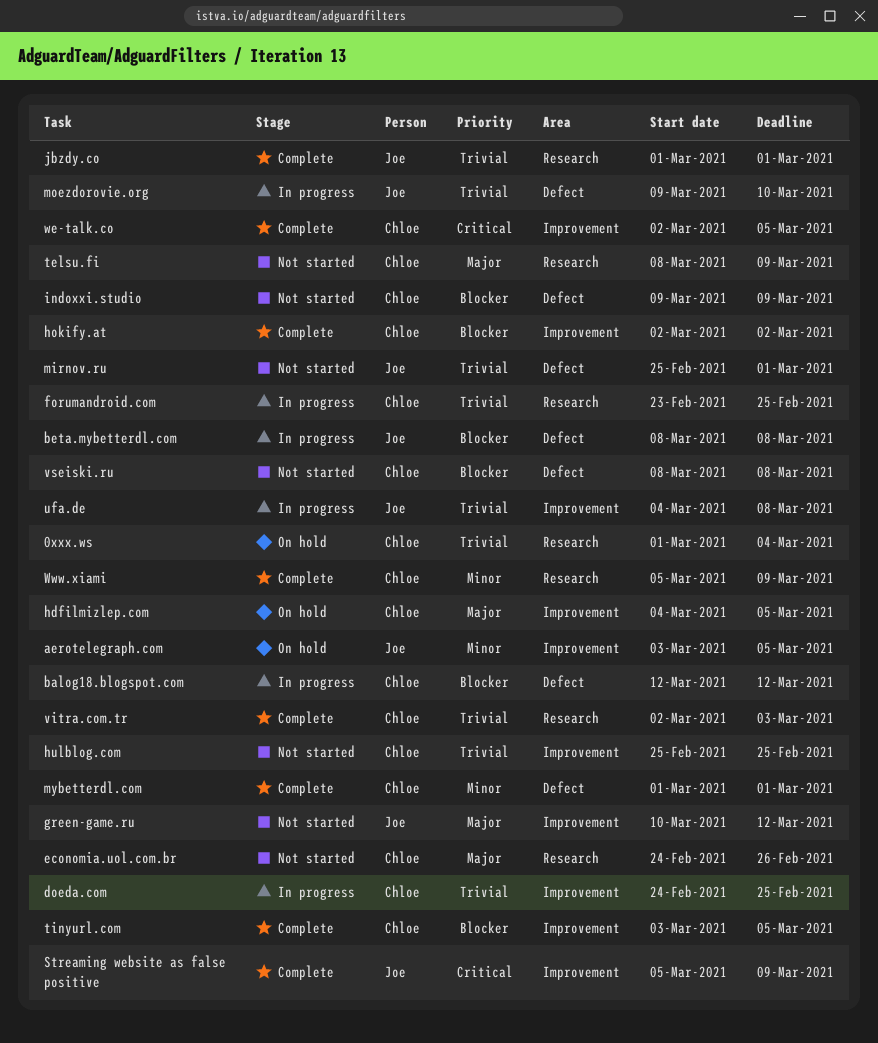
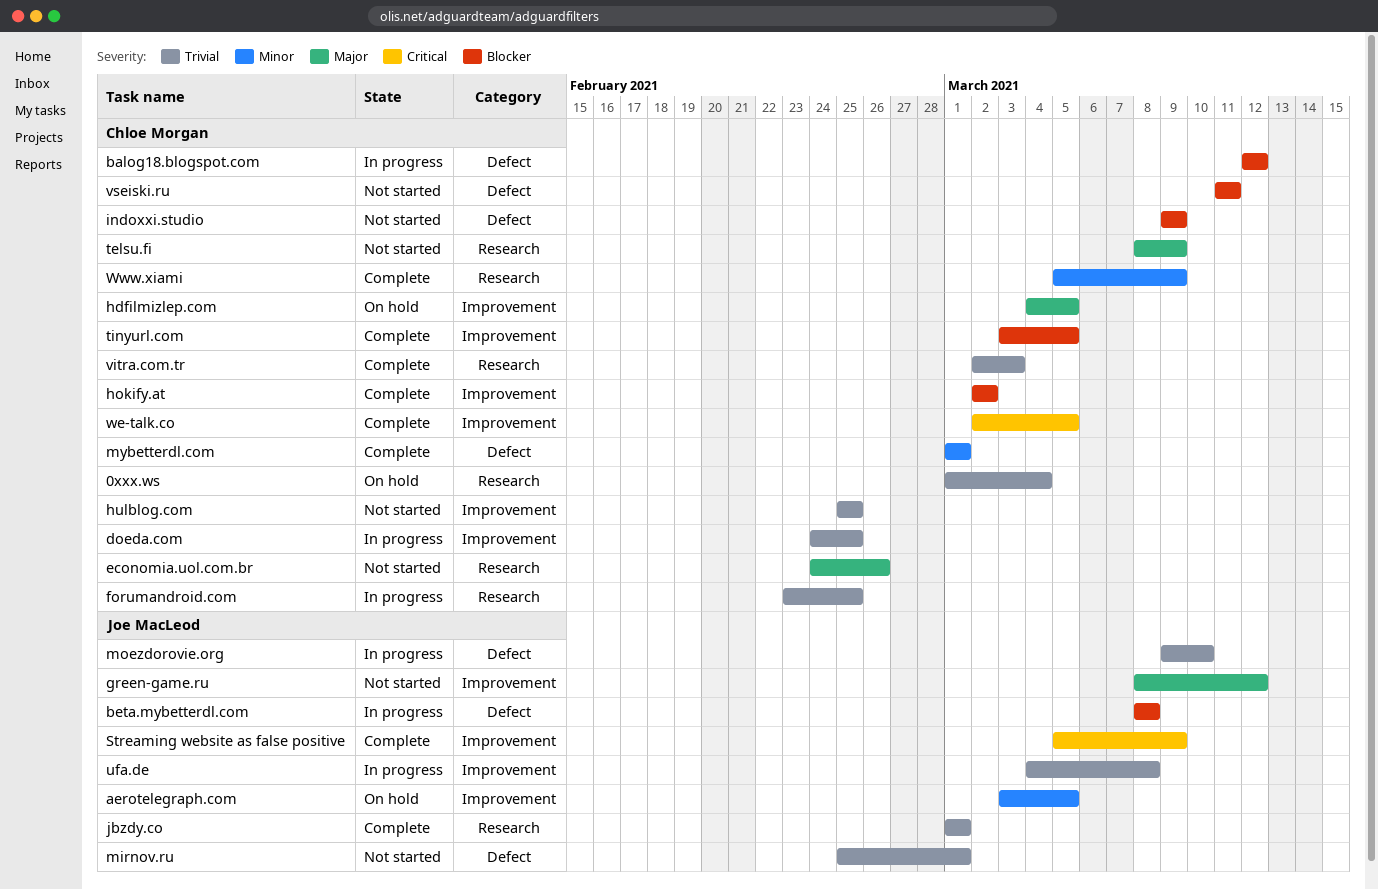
green-game.ru, start: Mar 10 -> Mar 8
vseiski.ru, start: Mar 8 -> Mar 11
vseiski.ru, due: Mar 8 -> Mar 11

